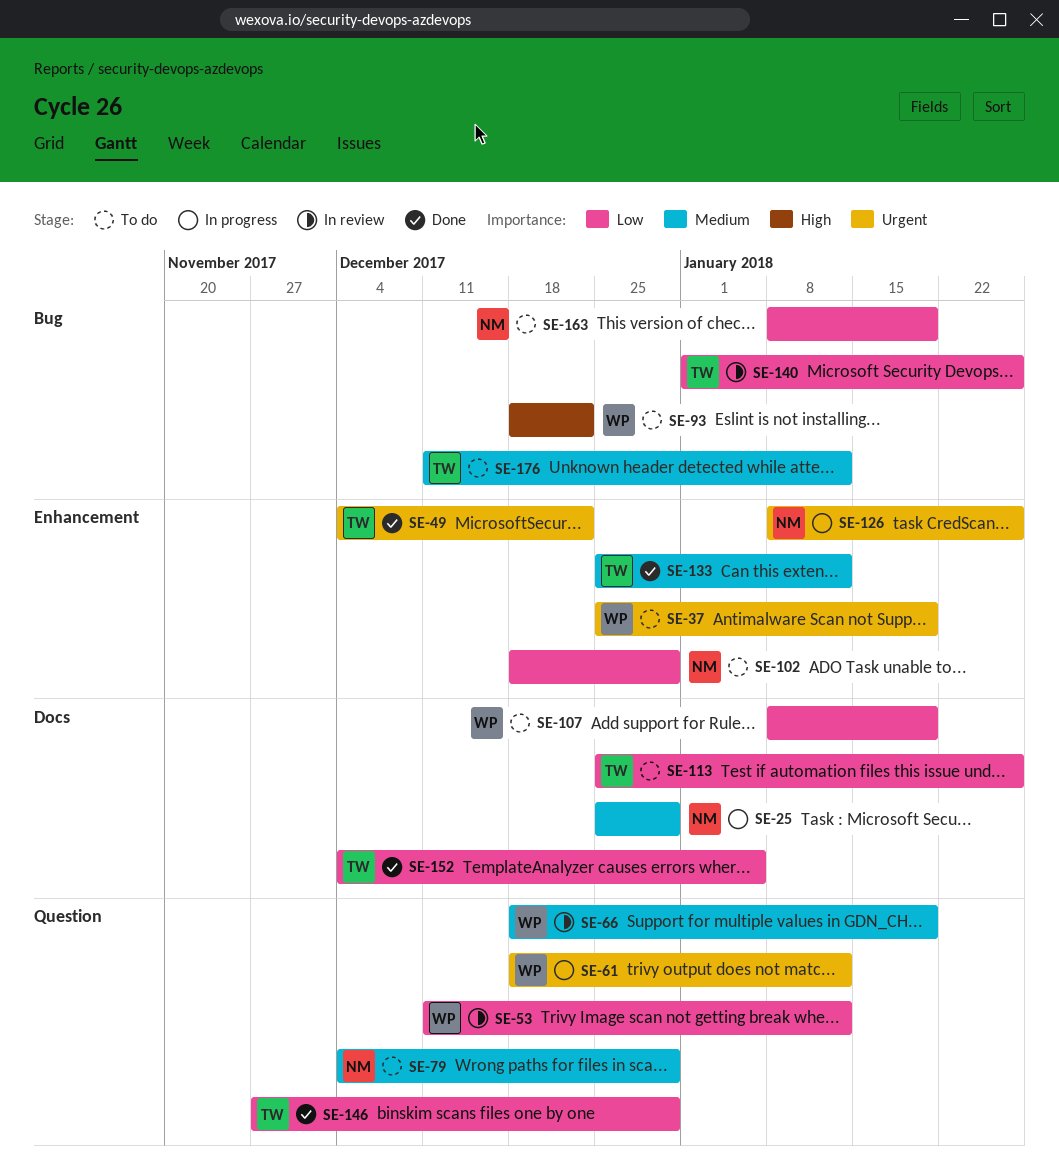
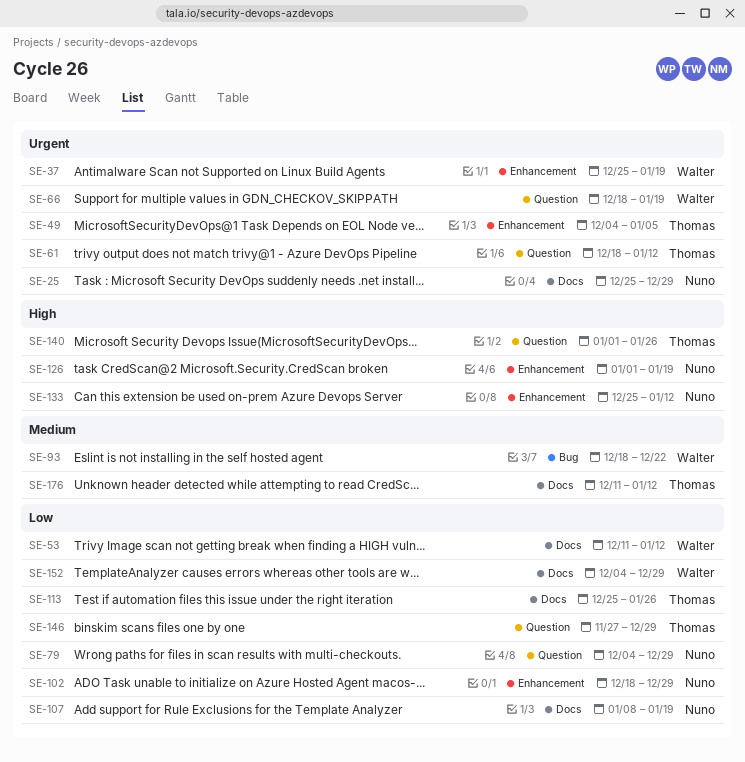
SE-25, priority: Medium -> Urgent
SE-49, due: Dec 22 -> Jan 5
SE-53, label: Question -> Docs
SE-61, owner: Walter -> Thomas
SE-66, priority: Medium -> Urgent
SE-79, priority: Medium -> Low
SE-93, priority: High -> Medium
SE-107, owner: Walter -> Nuno
SE-126, priority: Urgent -> High
SE-126, start: Jan 8 -> Jan 1
SE-126, due: Jan 26 -> Jan 19
SE-133, owner: Thomas -> Nuno
SE-133, priority: Medium -> High
SE-140, priority: Low -> High
SE-140, label: Bug -> Question
SE-152, owner: Thomas -> Walter
SE-152, due: Jan 5 -> Dec 29
SE-163: present -> none
SE-176, label: Bug -> Docs

